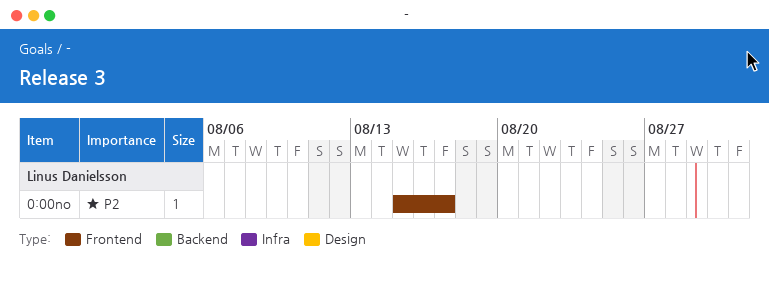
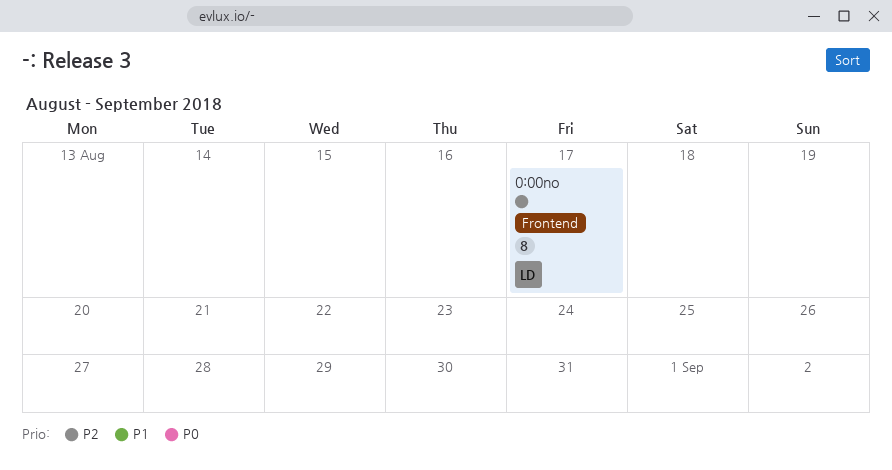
0:00no, estimate: 1 -> 8

